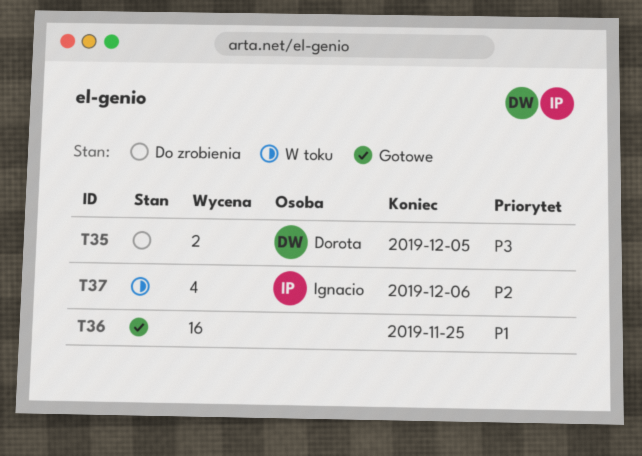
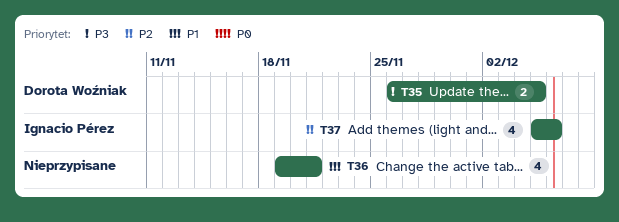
T36, estimate: 16 -> 4
T36, due: Nov 25 -> Nov 21

